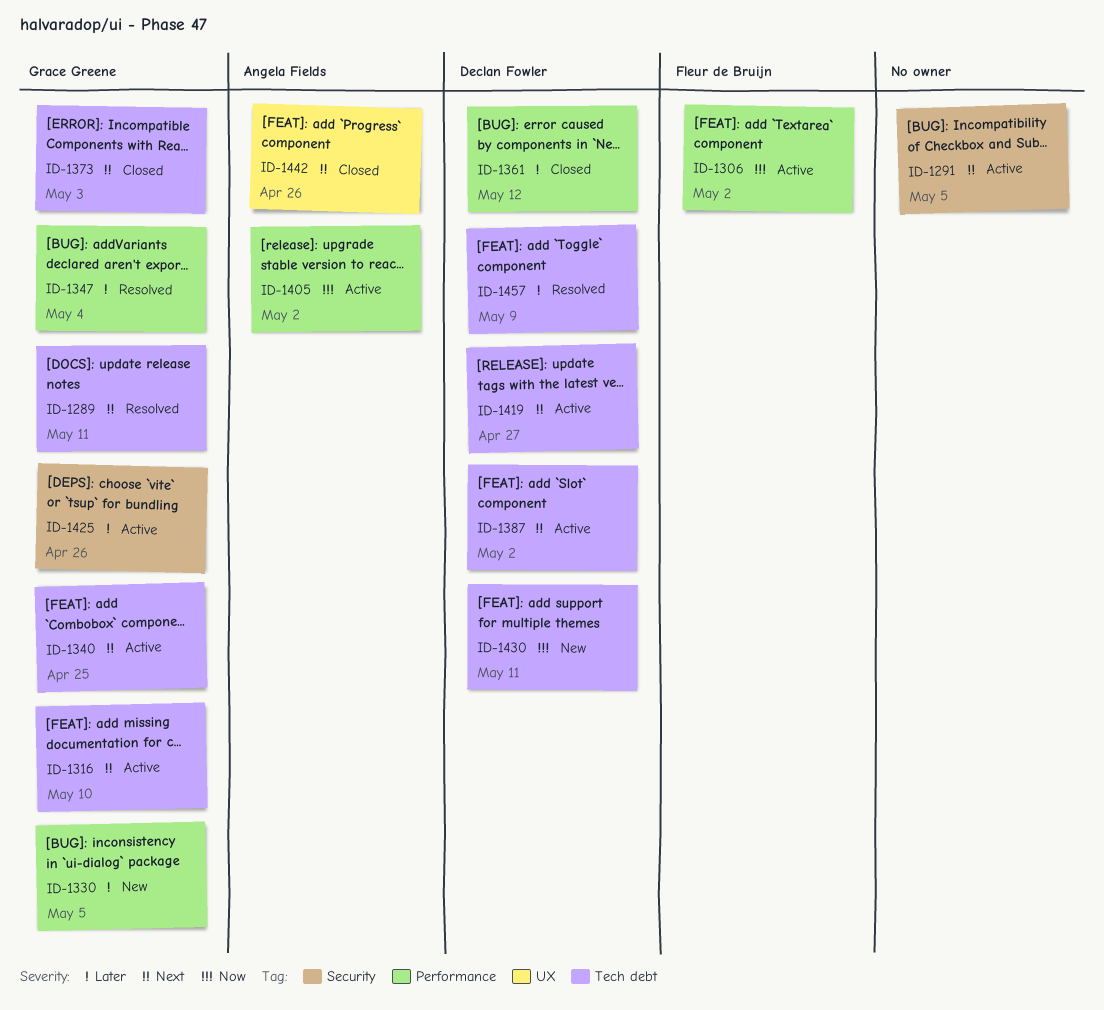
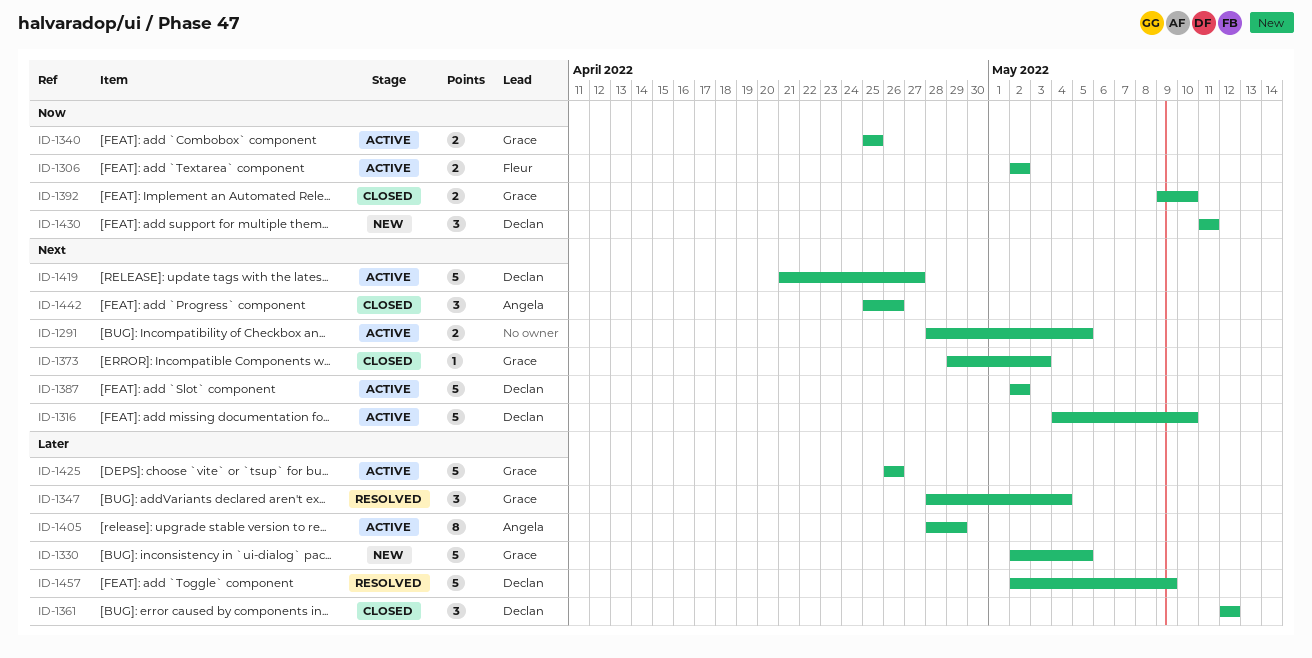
ID-1289: present -> none
ID-1316, owner: Grace Greene -> Declan Fowler
ID-1340, priority: Next -> Now
ID-1392: none -> present
ID-1405, priority: Now -> Later
ID-1405, due: May 2 -> Apr 29

